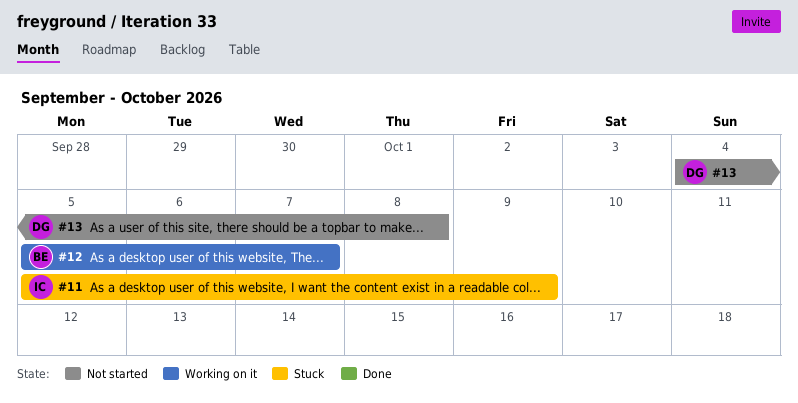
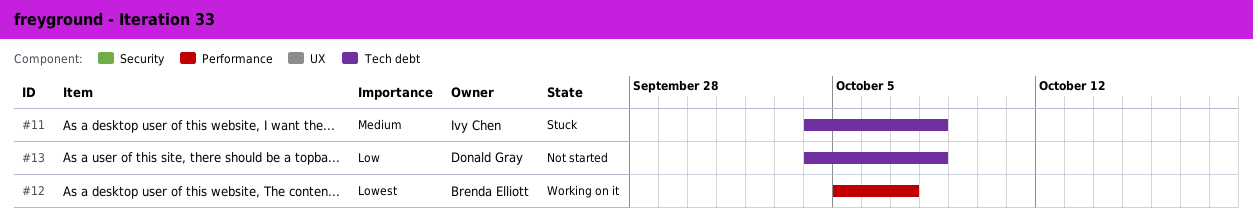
#11, start: Oct 5 -> Oct 4
#11, due: Oct 9 -> Oct 8

